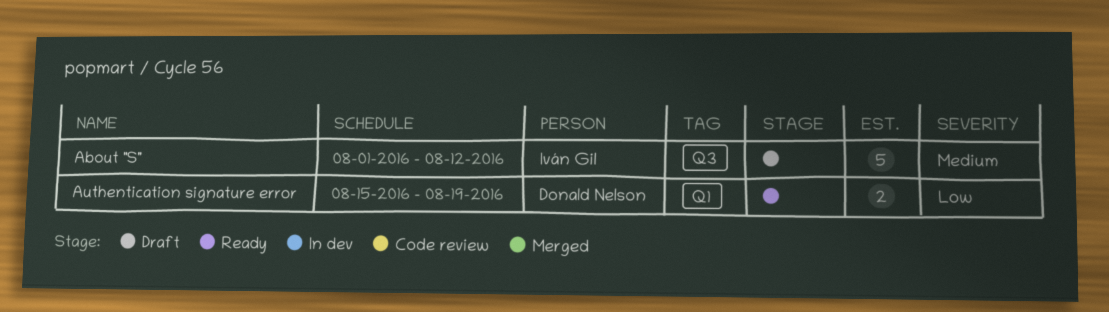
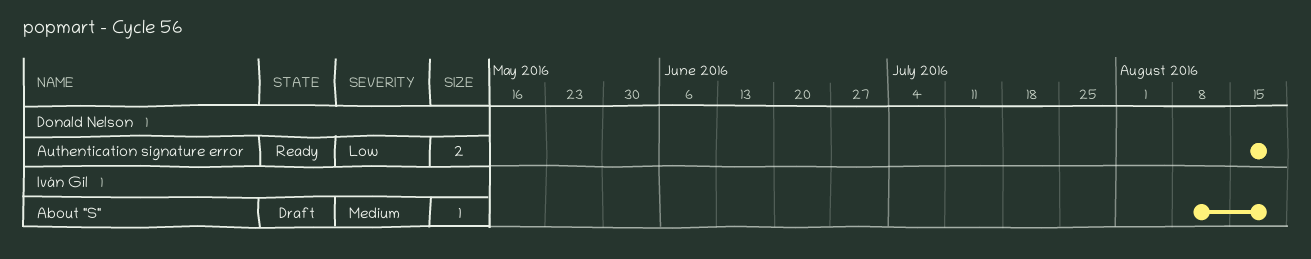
About "S", estimate: 5 -> 1
About "S", start: Aug 1 -> Aug 8
About "S", due: Aug 12 -> Aug 19

